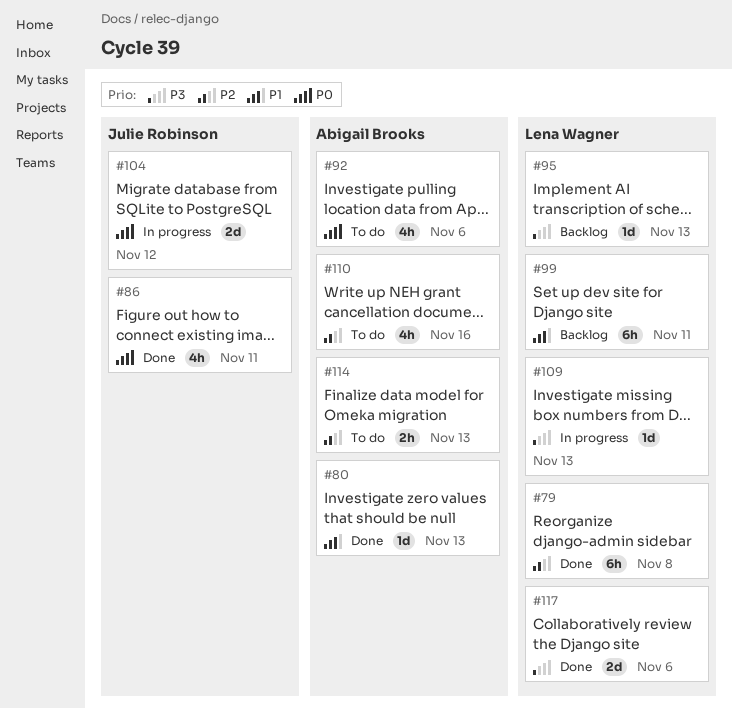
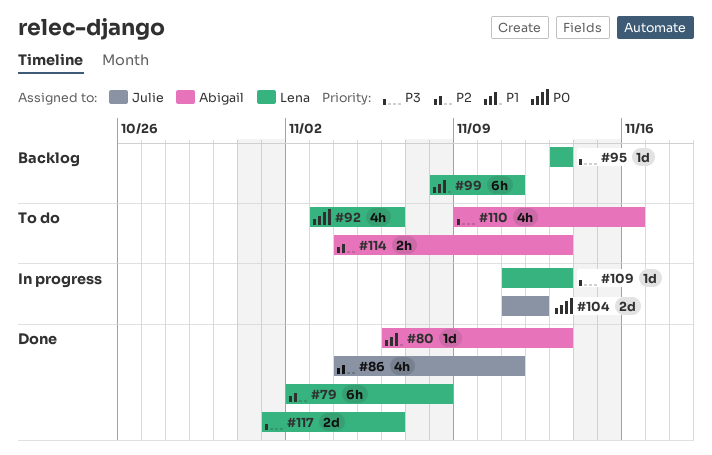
#86, priority: P0 -> P2
#92, owner: Abigail Brooks -> Lena Wagner
#110, priority: P2 -> P3

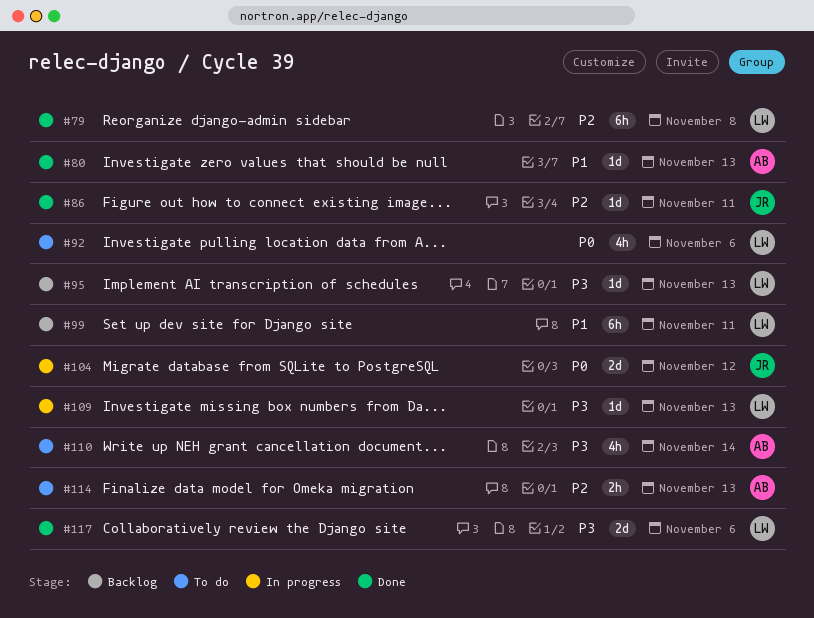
#86, estimate: 4h -> 1d
#110, due: Nov 16 -> Nov 14

